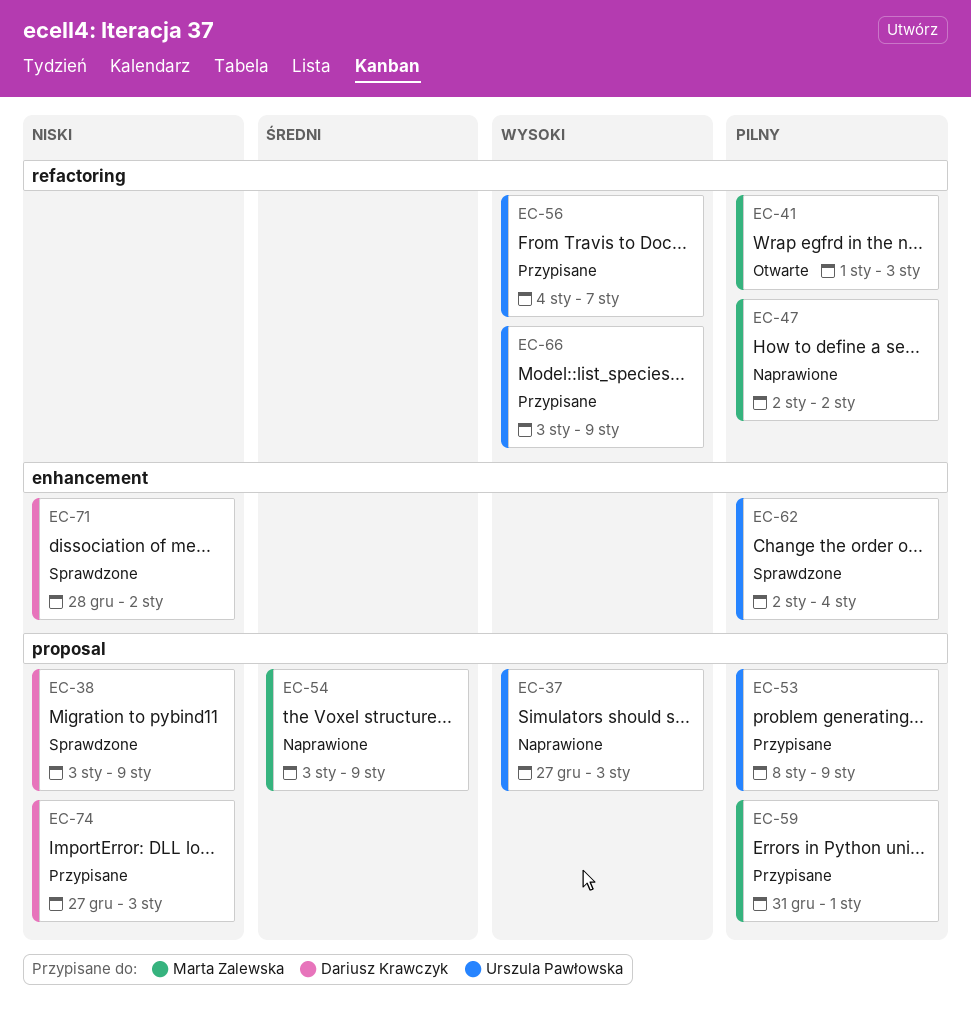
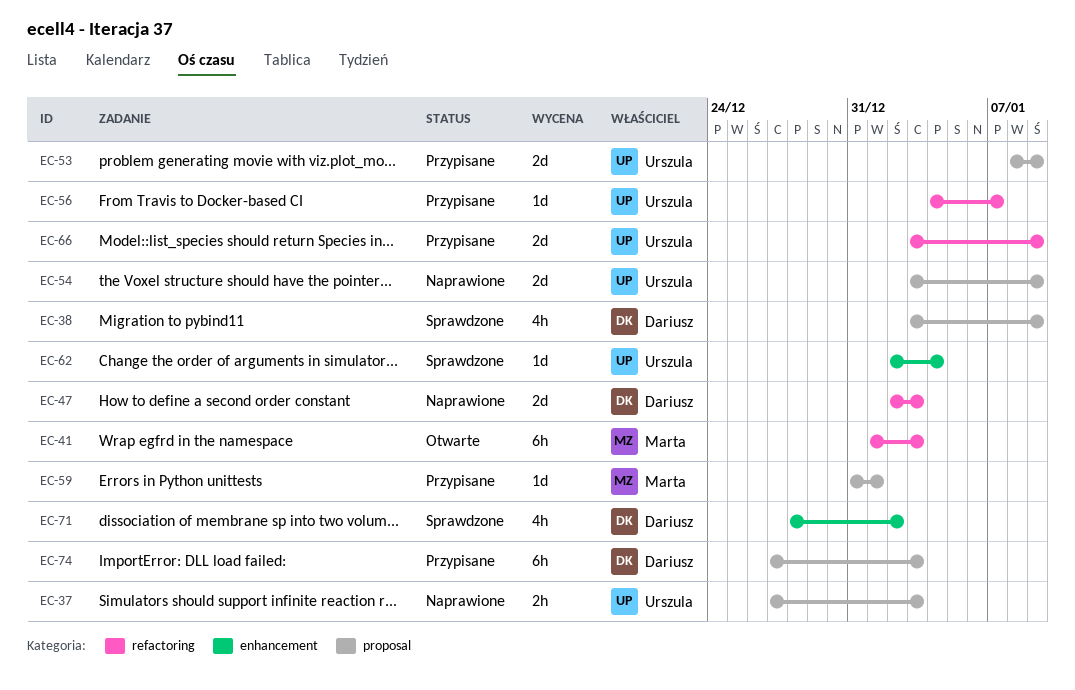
EC-47, owner: Marta Zalewska -> Dariusz Krawczyk
EC-47, due: Jan 2 -> Jan 3
EC-54, owner: Marta Zalewska -> Urszula Pawłowska

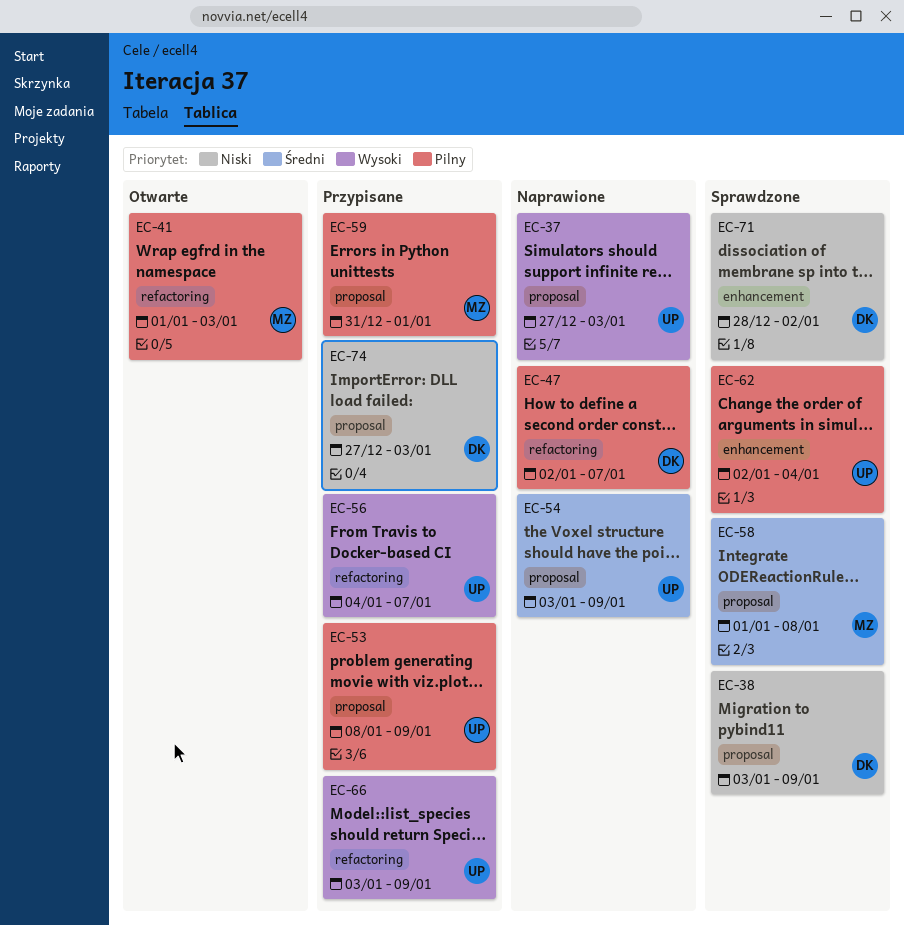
EC-47, due: Jan 3 -> Jan 7
EC-58: none -> present

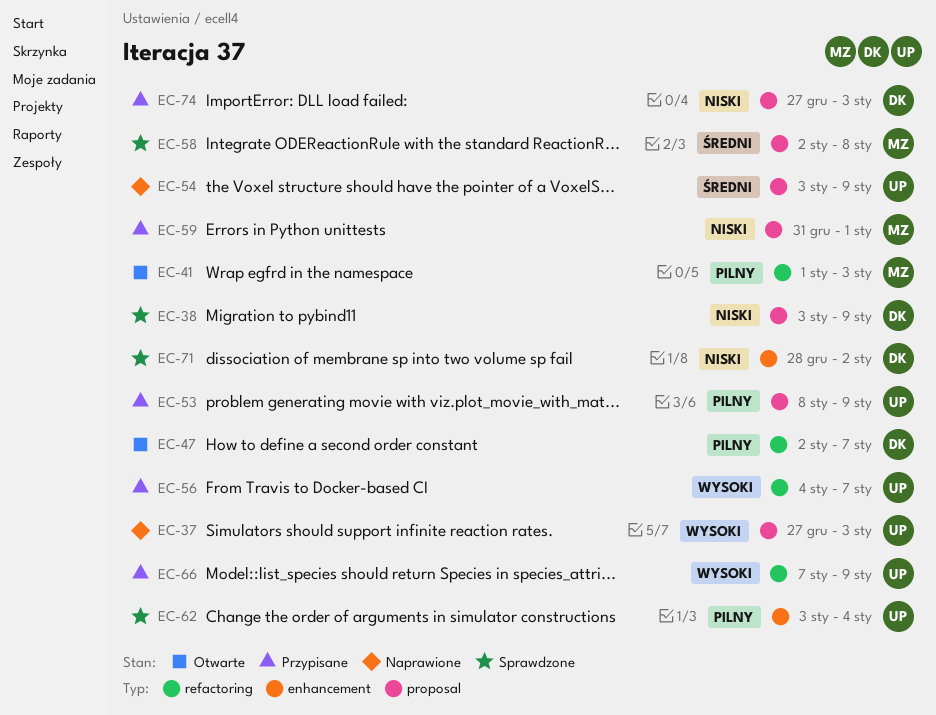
EC-47, status: Naprawione -> Otwarte
EC-58, start: Jan 1 -> Jan 2
EC-59, priority: Pilny -> Niski
EC-62, start: Jan 2 -> Jan 3
EC-66, start: Jan 3 -> Jan 7

